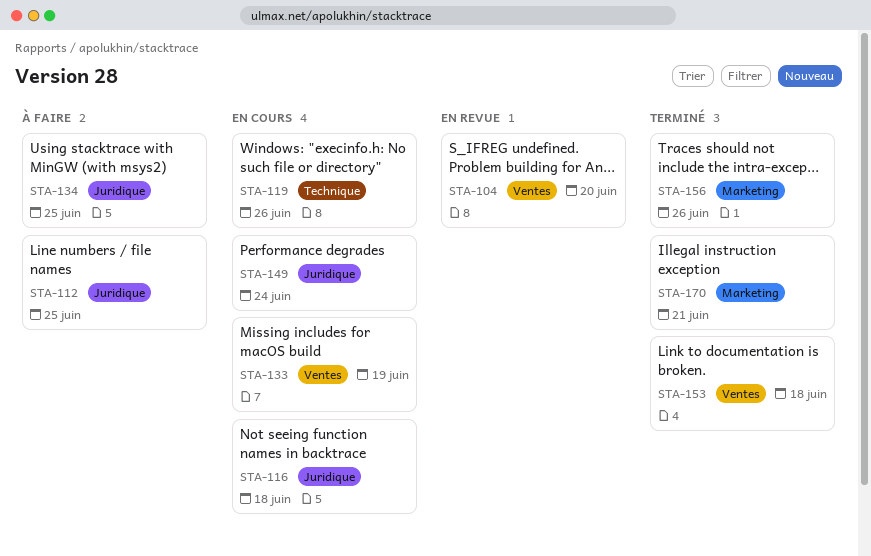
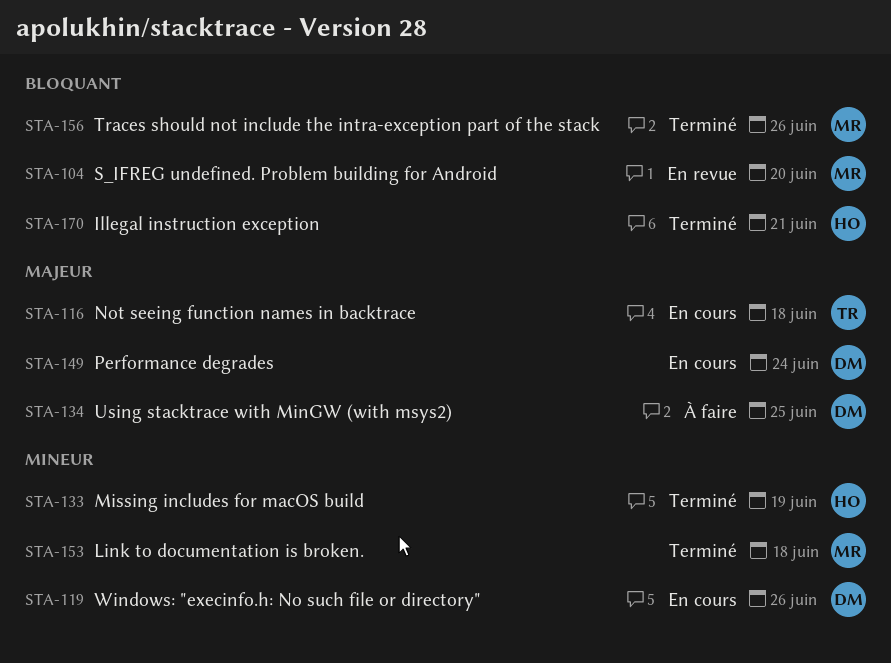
STA-112: present -> none
STA-133, status: En cours -> Terminé

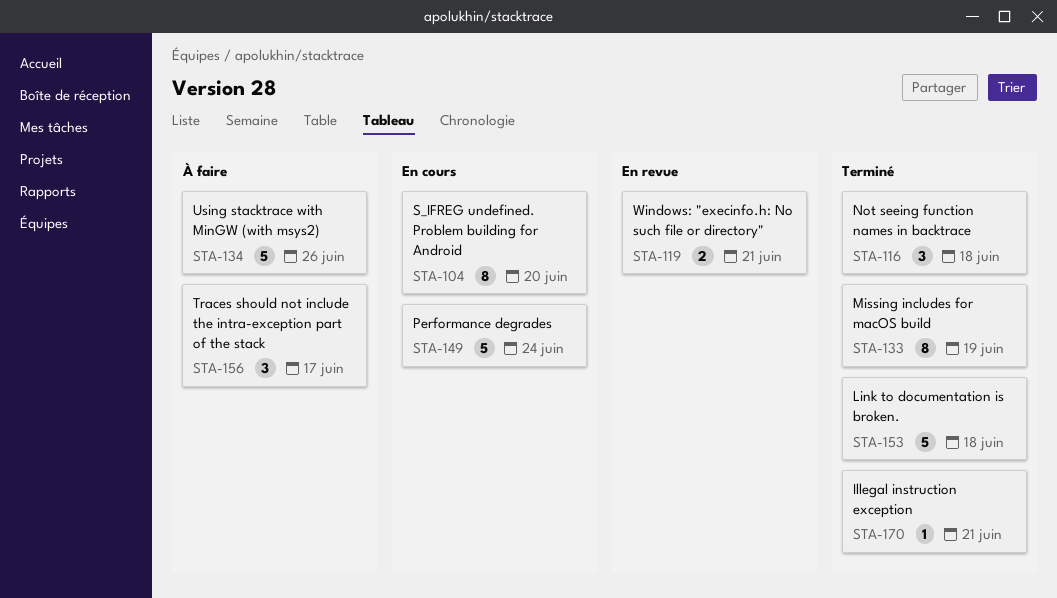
STA-104, status: En revue -> En cours
STA-116, status: En cours -> Terminé
STA-119, status: En cours -> En revue
STA-119, due: Jun 26 -> Jun 21
STA-134, due: Jun 25 -> Jun 26
STA-156, status: Terminé -> À faire
STA-156, due: Jun 26 -> Jun 17

